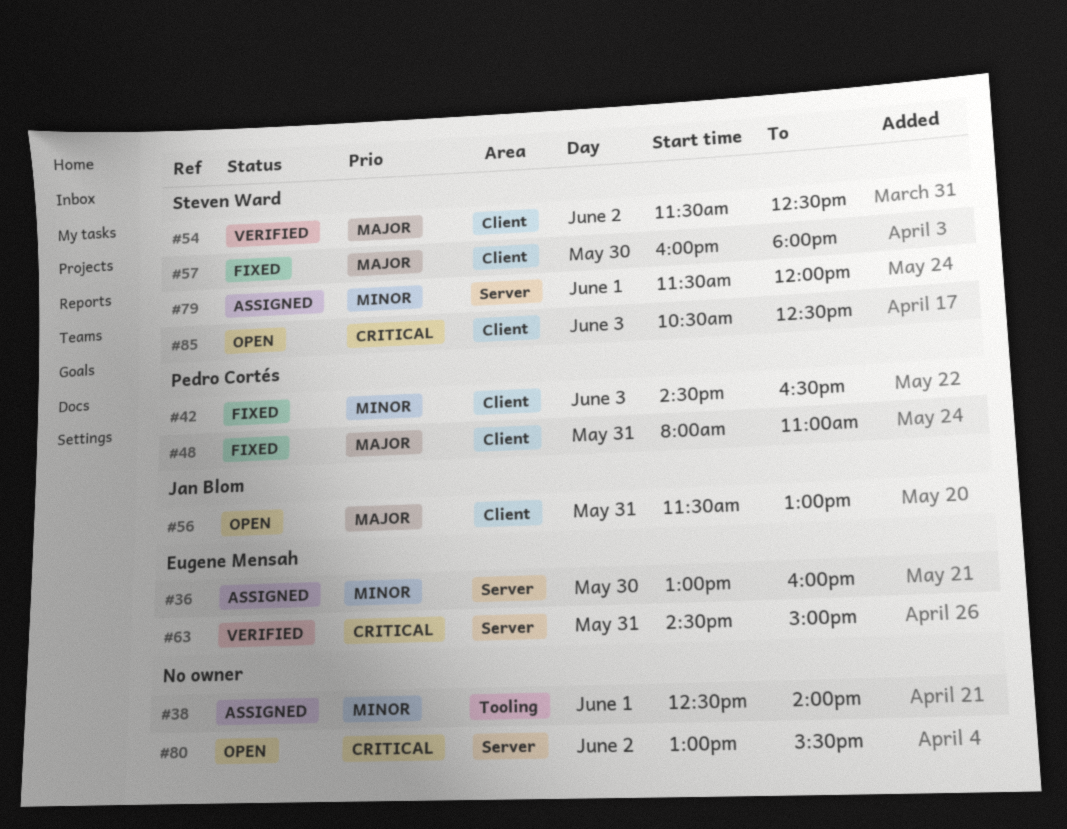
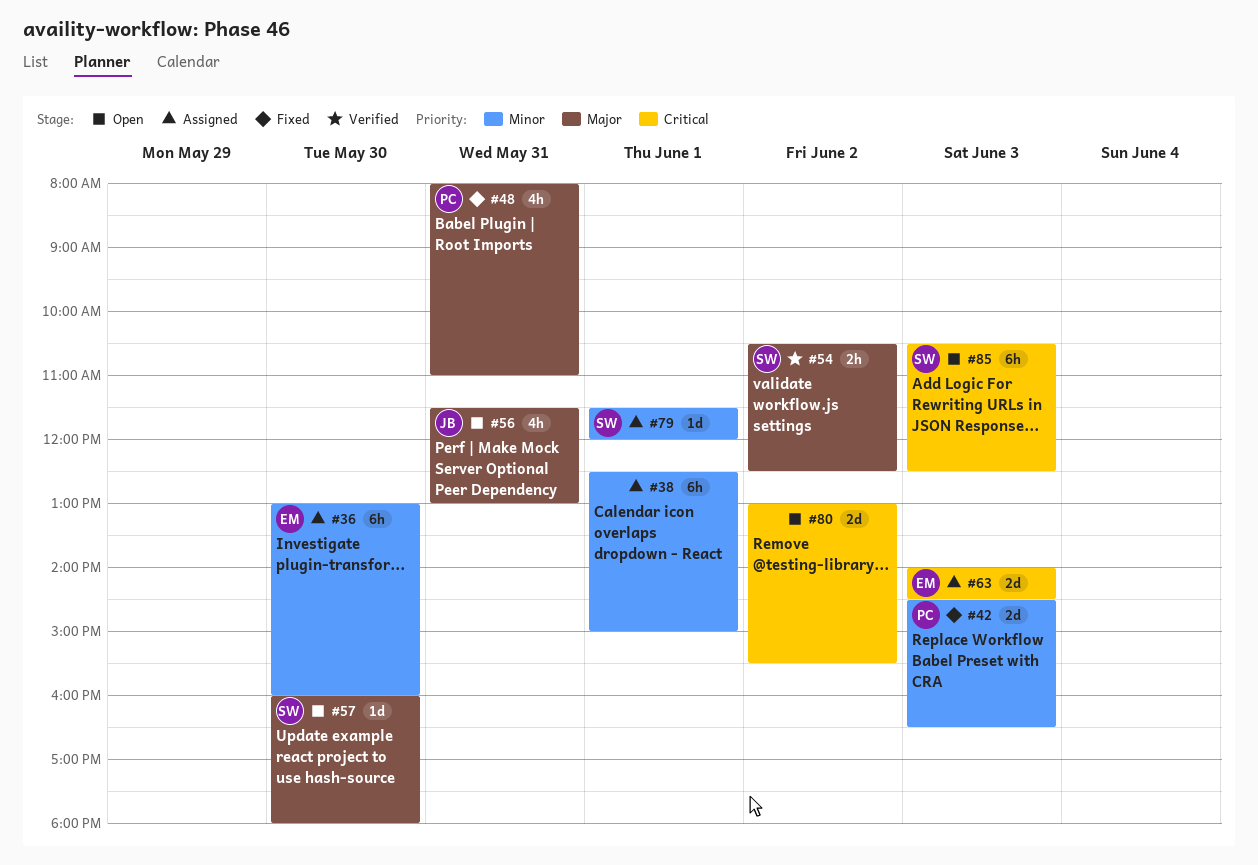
#38, ends: 14:00 -> 15:00
#54, begins: 11:30 -> 10:30
#57, status: Fixed -> Open
#63, status: Verified -> Assigned
#63, day: May 31 -> Jun 3
#63, begins: 14:30 -> 14:00
#63, ends: 15:00 -> 14:30

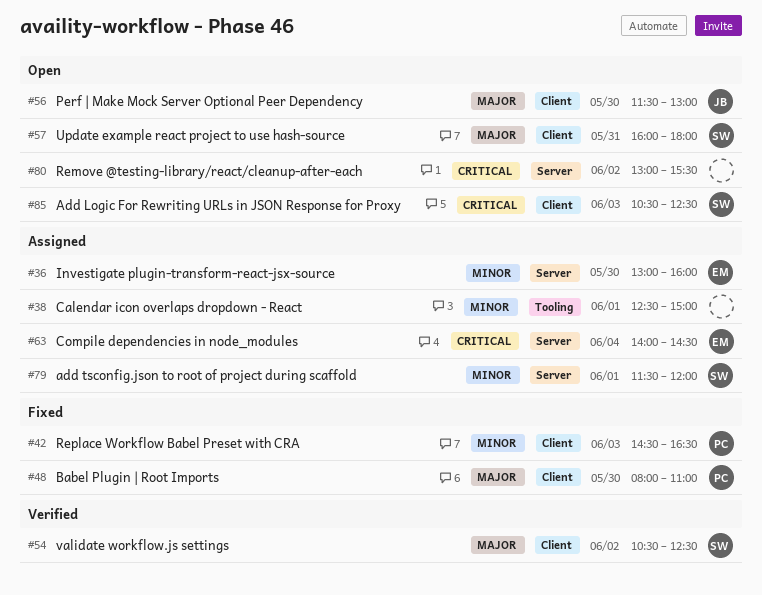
#48, day: May 31 -> May 30
#56, day: May 31 -> May 30
#57, day: May 30 -> May 31
#63, day: Jun 3 -> Jun 4

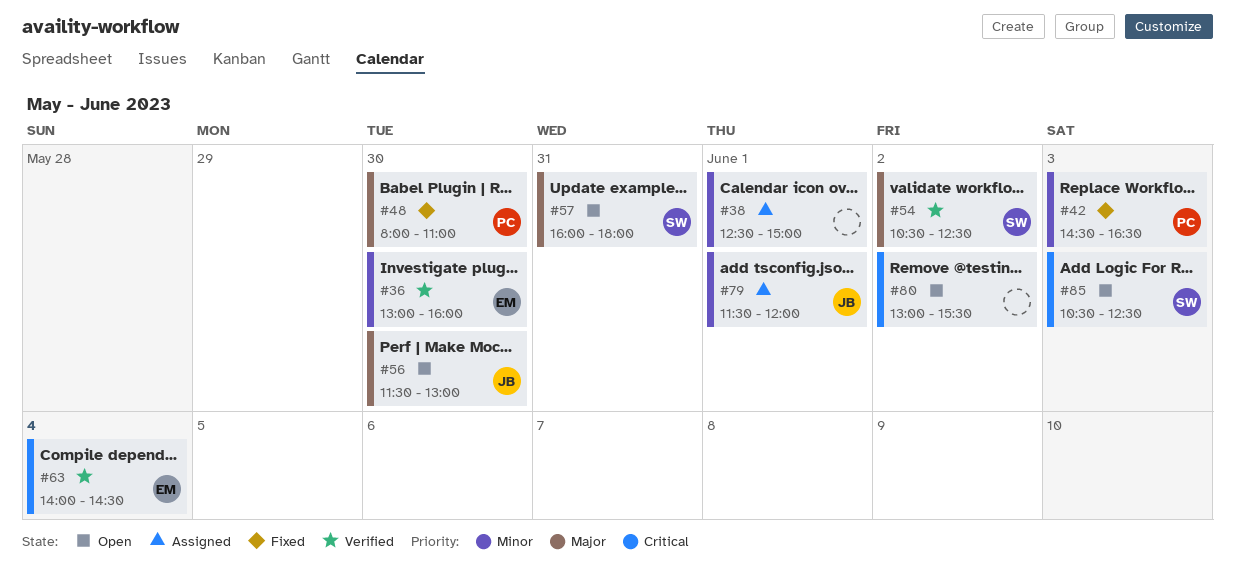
#36, status: Assigned -> Verified
#63, status: Assigned -> Verified
#79, owner: SW -> JB

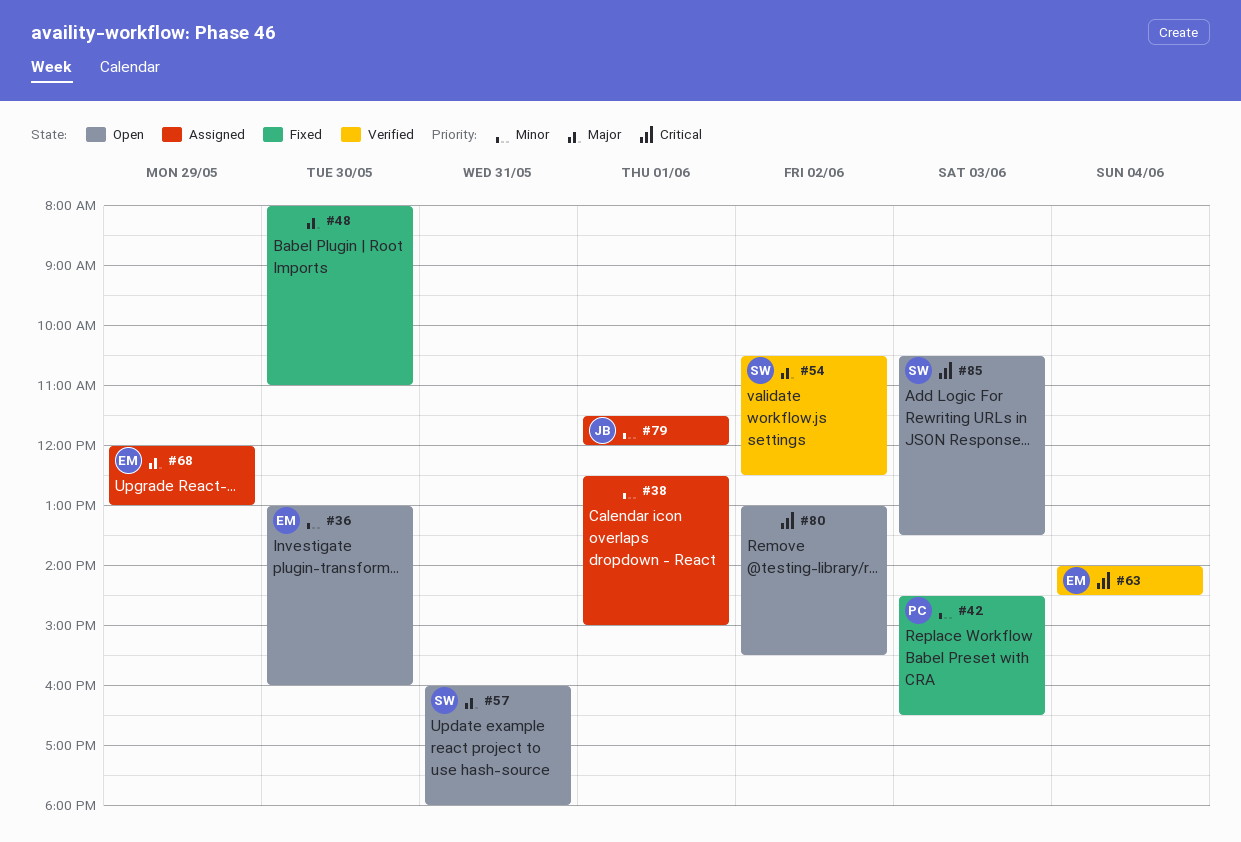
#36, status: Verified -> Open
#48, owner: PC -> none
#56: present -> none
#68: none -> present
#85, ends: 12:30 -> 13:30

